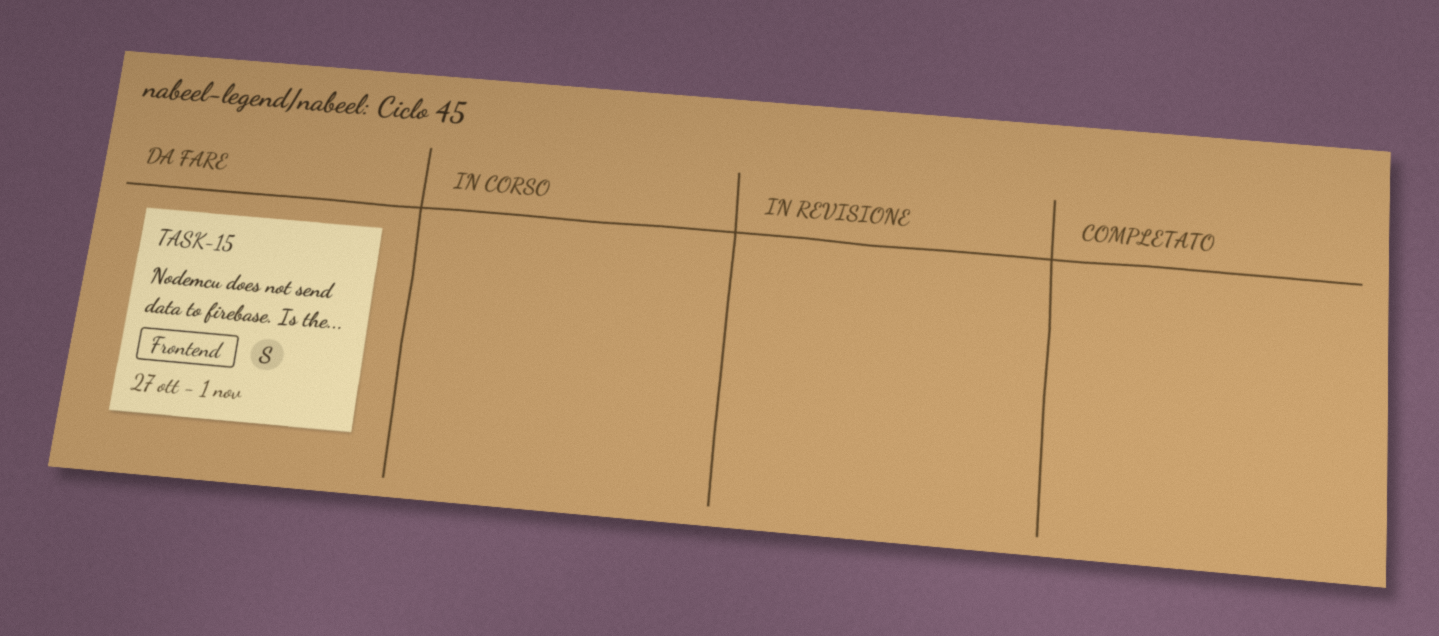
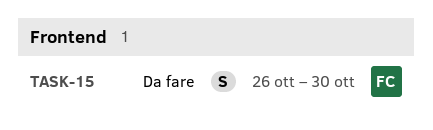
TASK-15, start: Oct 27 -> Oct 26
TASK-15, due: Nov 1 -> Oct 30

